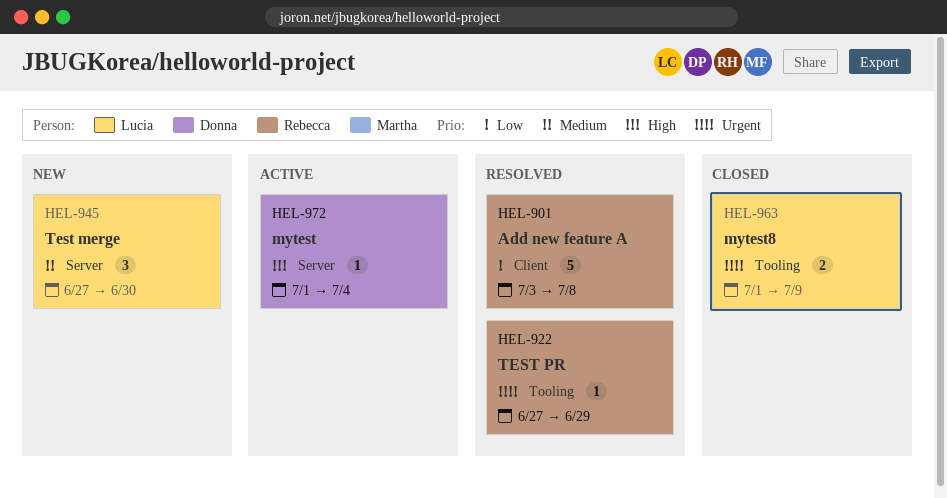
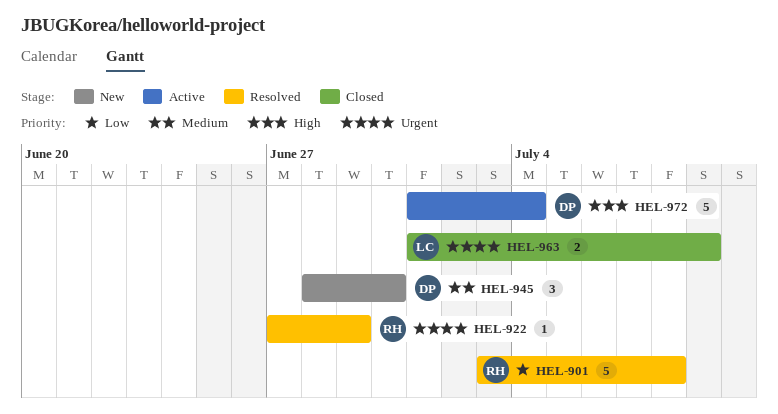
HEL-945, owner: Lucia -> Donna
HEL-945, start: Jun 27 -> Jun 28
HEL-972, estimate: 1 -> 5

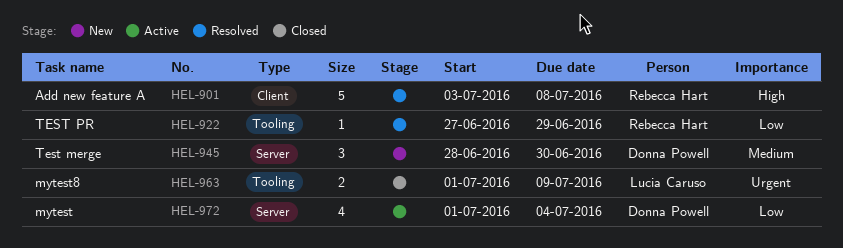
HEL-901, priority: Low -> High
HEL-922, priority: Urgent -> Low
HEL-972, priority: High -> Low
HEL-972, estimate: 5 -> 4

